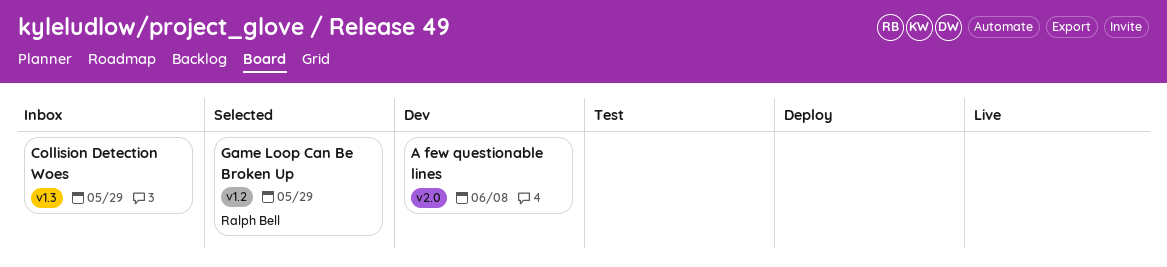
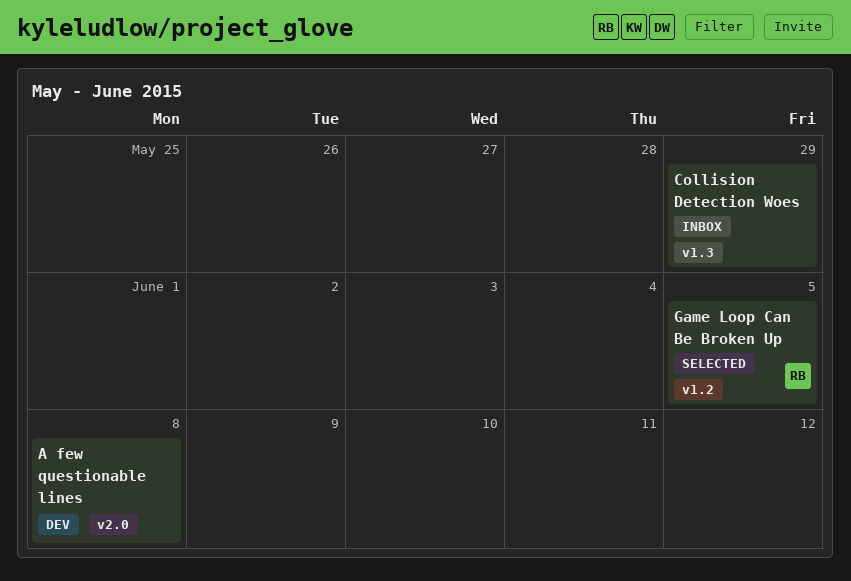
Game Loop Can Be Broken Up, due: May 29 -> Jun 5

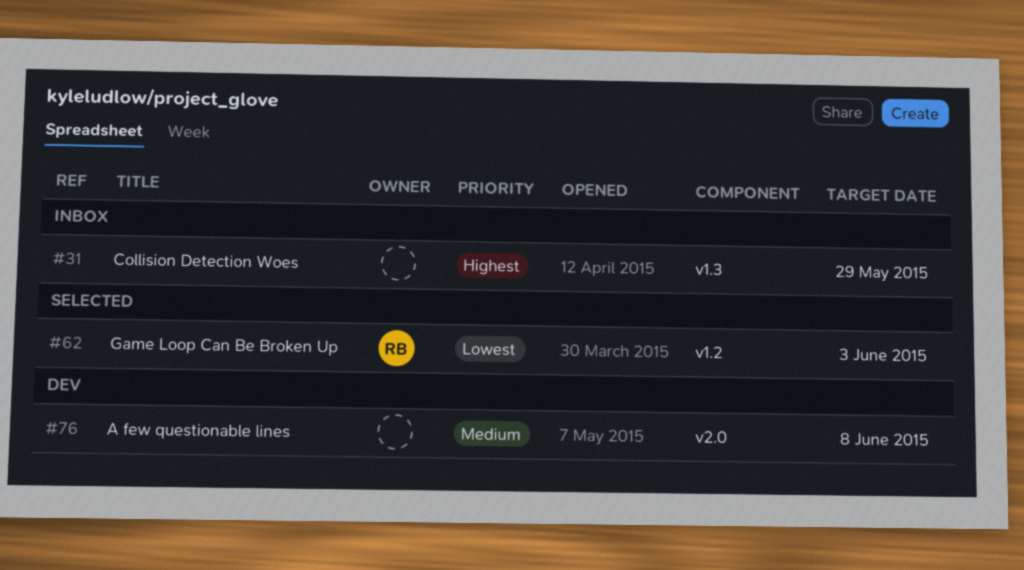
Game Loop Can Be Broken Up, due: Jun 5 -> Jun 3

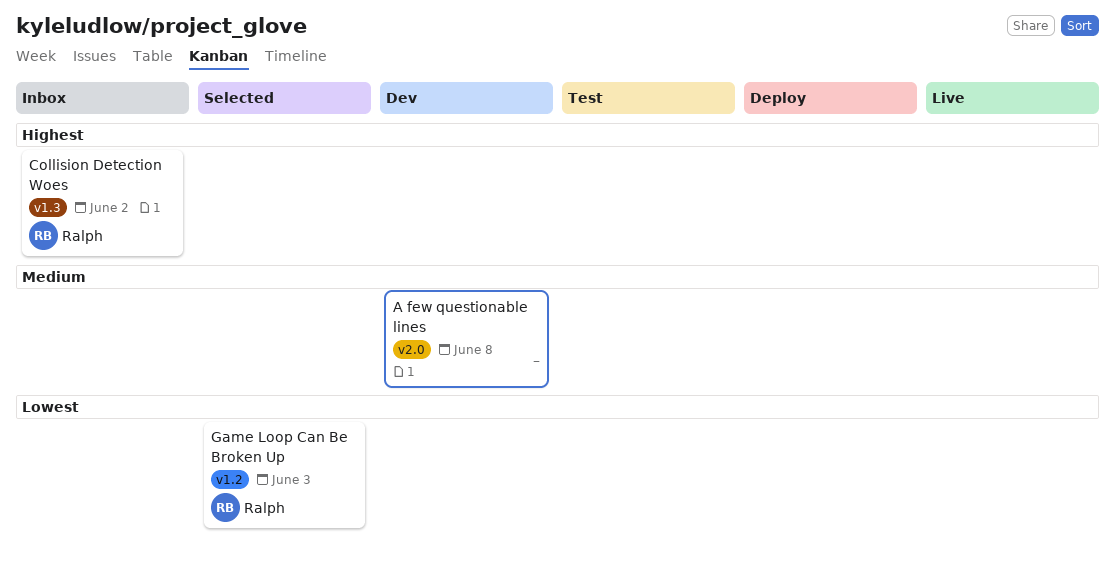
Collision Detection Woes, owner: none -> Ralph
Collision Detection Woes, due: May 29 -> Jun 2

